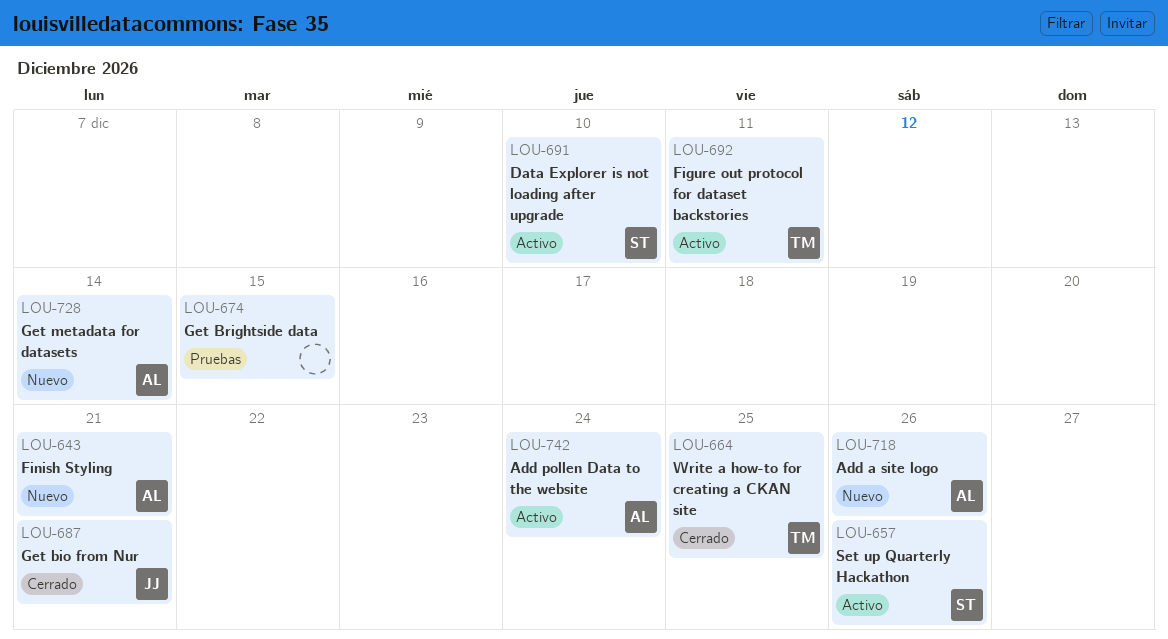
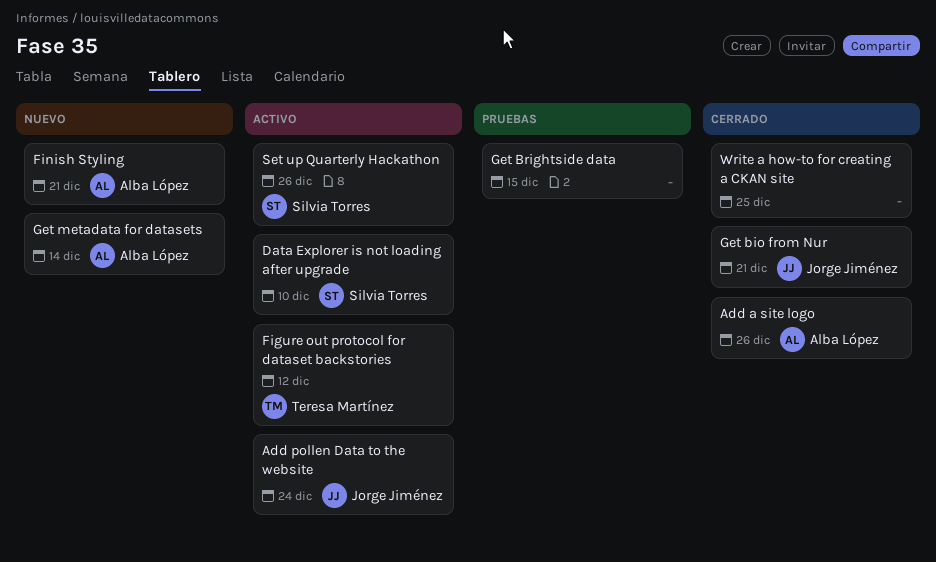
Add a site logo, status: Nuevo -> Cerrado
Add pollen Data to the website, owner: Alba López -> Jorge Jiménez
Figure out protocol for dataset backstories, due: Dec 11 -> Dec 12
Write a how-to for creating a CKAN site, owner: Teresa Martínez -> none

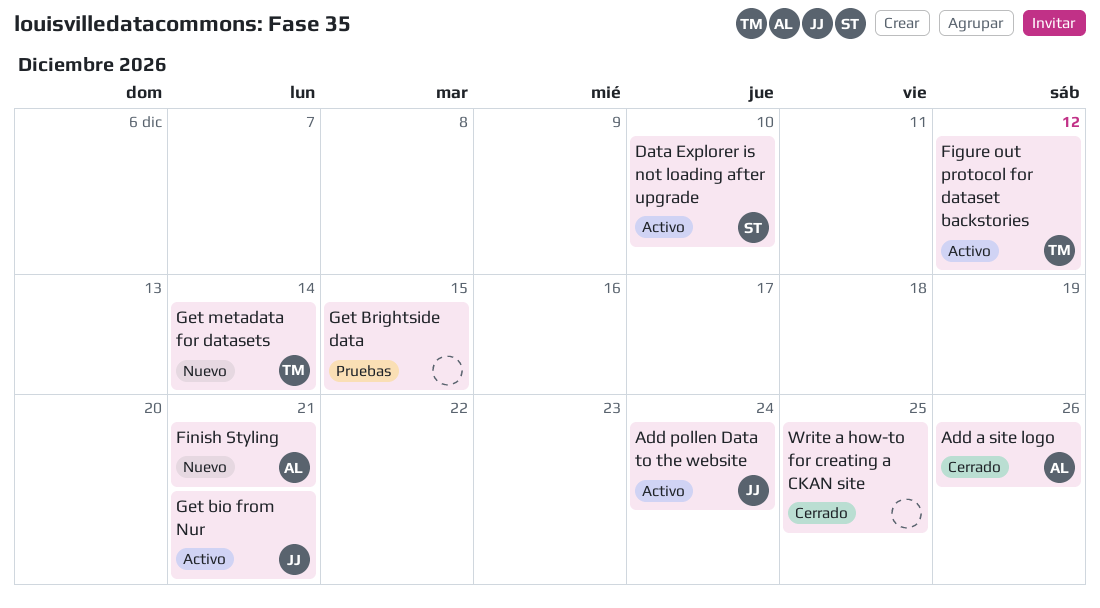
Get bio from Nur, status: Cerrado -> Activo
Get metadata for datasets, owner: Alba López -> Teresa Martínez
Set up Quarterly Hackathon: present -> none

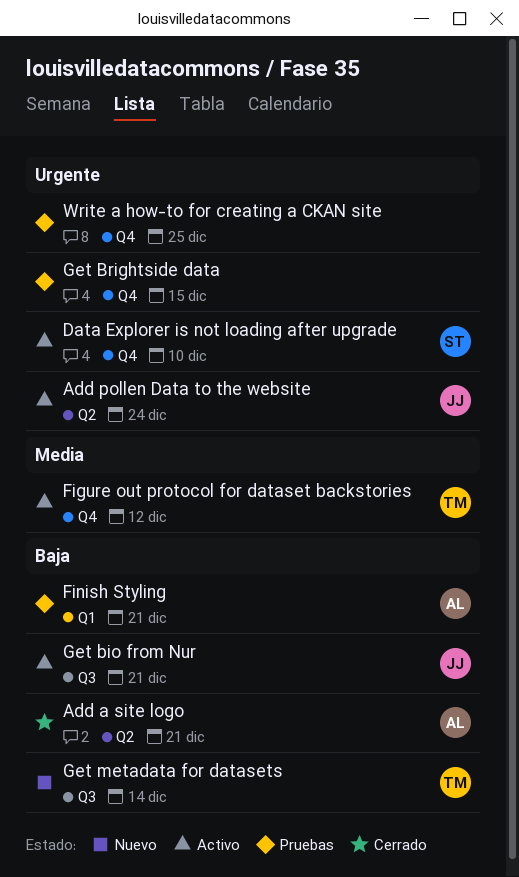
Add a site logo, due: Dec 26 -> Dec 21
Finish Styling, status: Nuevo -> Pruebas
Write a how-to for creating a CKAN site, status: Cerrado -> Pruebas

